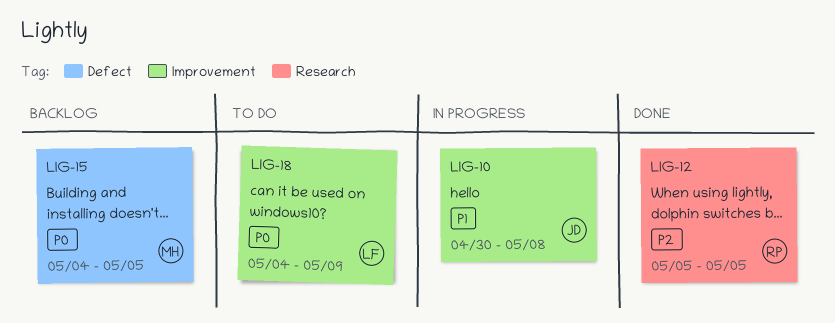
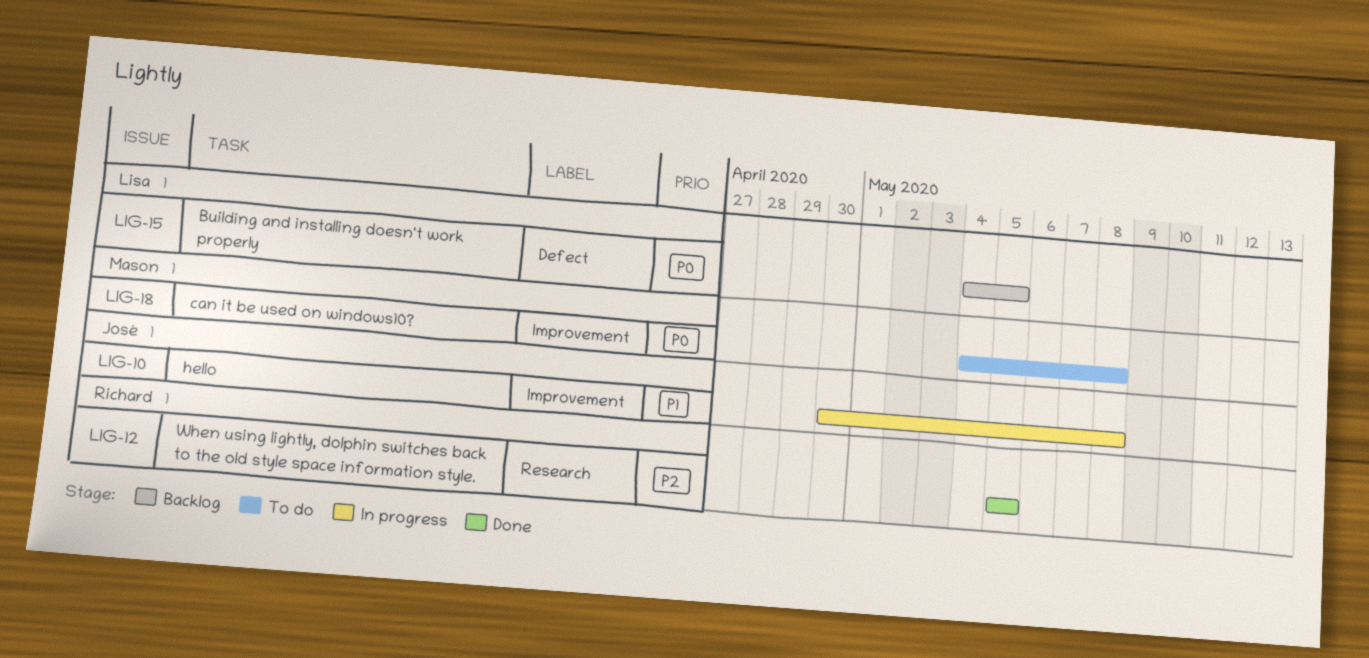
LIG-15, owner: Mason -> Lisa
LIG-18, owner: Lisa -> Mason
LIG-18, due: May 9 -> May 8

